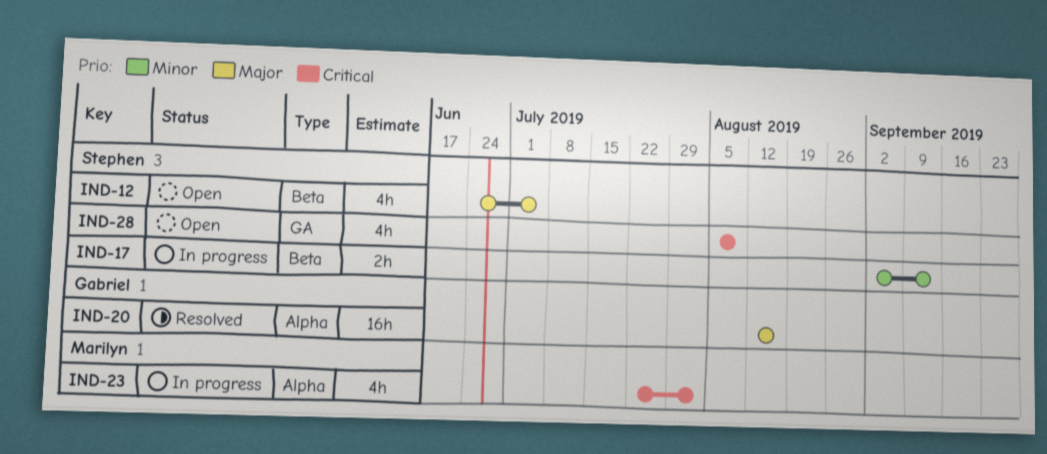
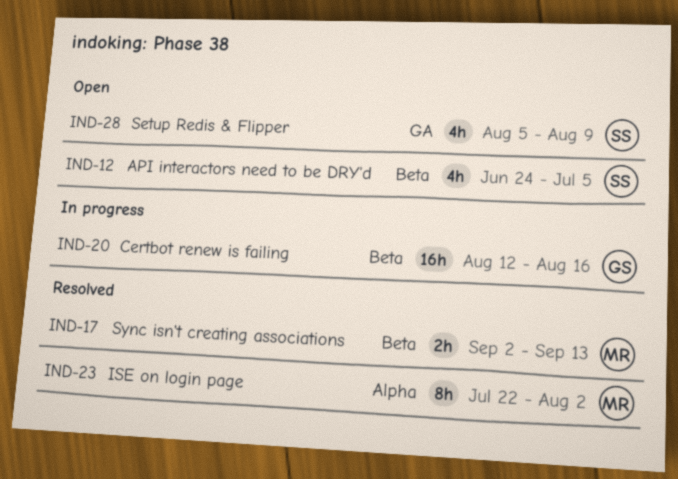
IND-17, status: In progress -> Resolved
IND-17, owner: Stephen -> Marilyn
IND-20, status: Resolved -> In progress
IND-20, label: Alpha -> Beta
IND-23, status: In progress -> Resolved
IND-23, estimate: 4h -> 8h

